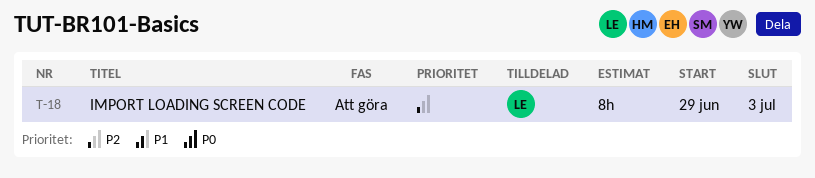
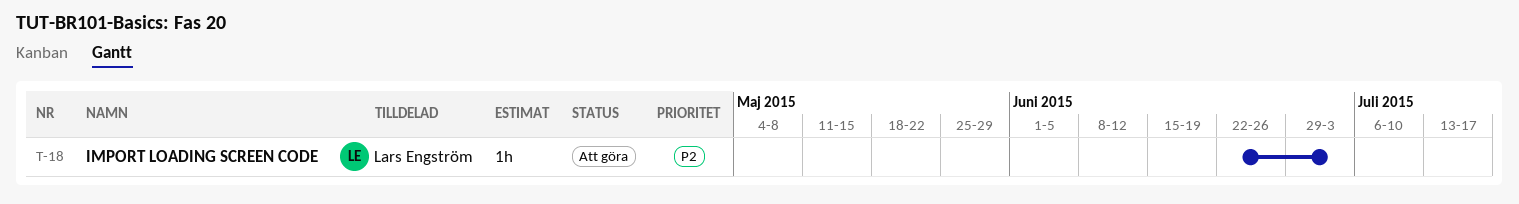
T-18, estimate: 8h -> 1h
T-18, start: Jun 29 -> Jun 22

